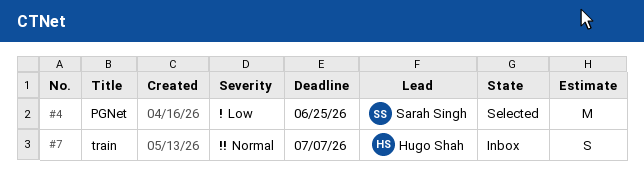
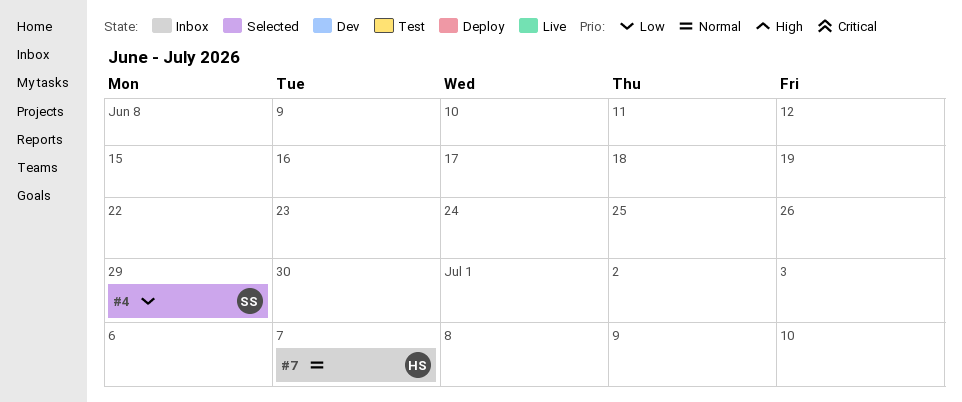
#4, due: Jun 25 -> Jun 29

